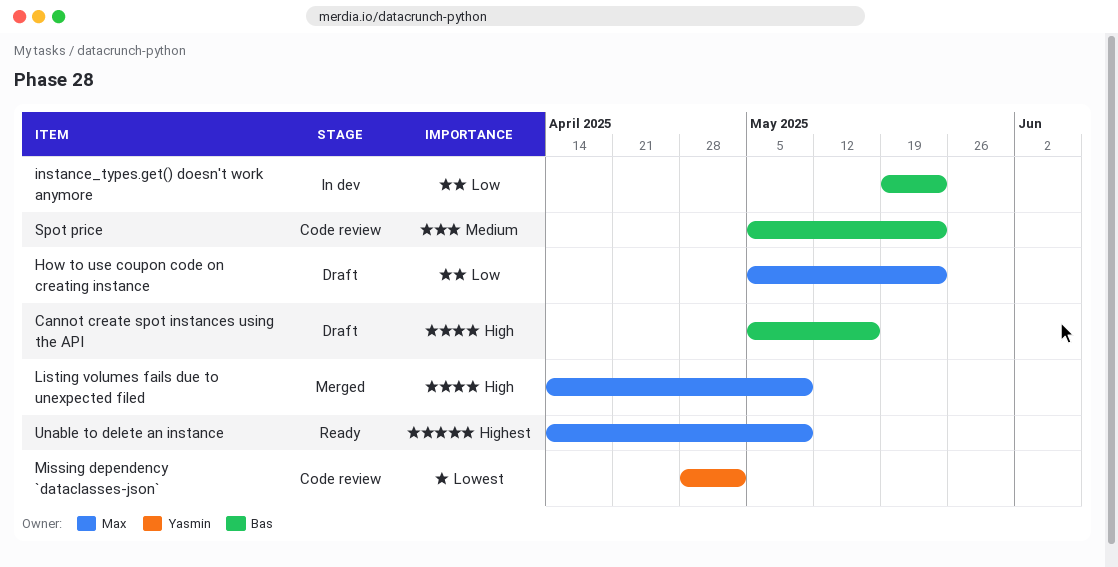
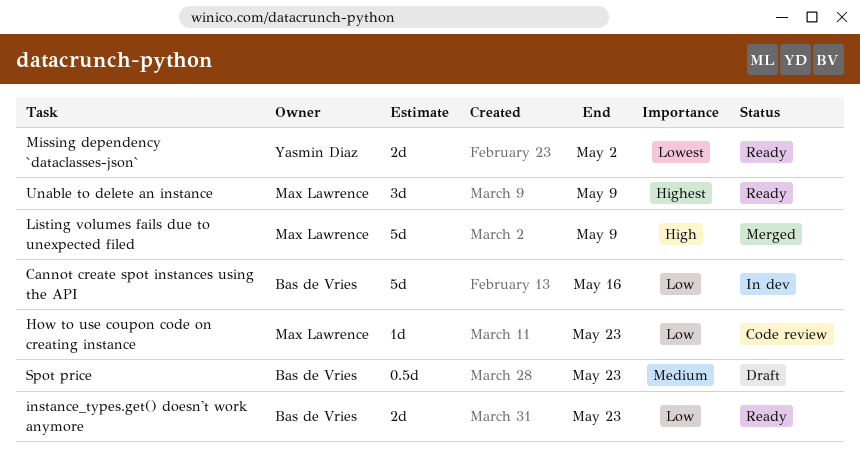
Cannot create spot instances using the API, status: Draft -> In dev
Cannot create spot instances using the API, priority: High -> Low
How to use coupon code on creating instance, status: Draft -> Code review
instance_types.get() doesn't work anymore, status: In dev -> Ready
Missing dependency `dataclasses-json`, status: Code review -> Ready
Spot price, status: Code review -> Draft

